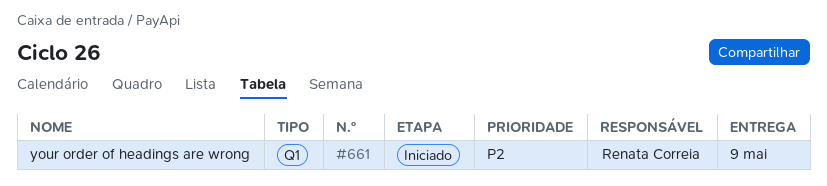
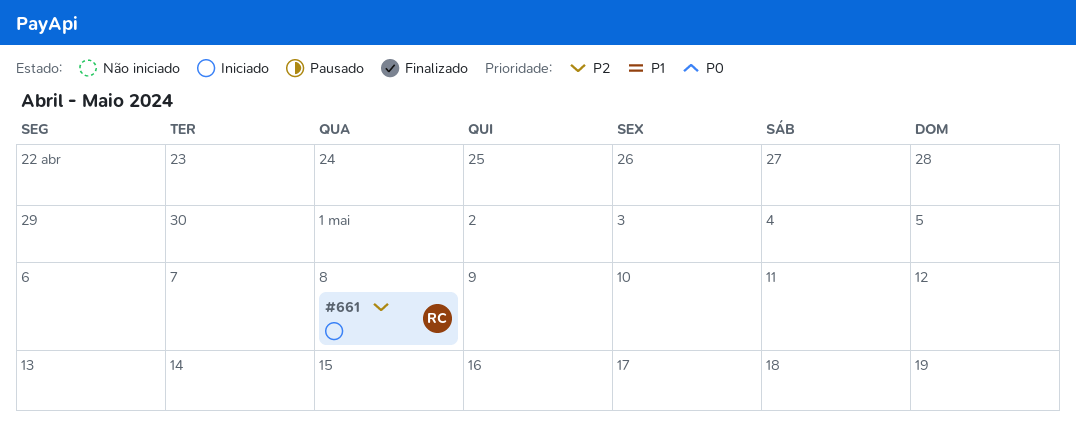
#661, due: May 9 -> May 8

